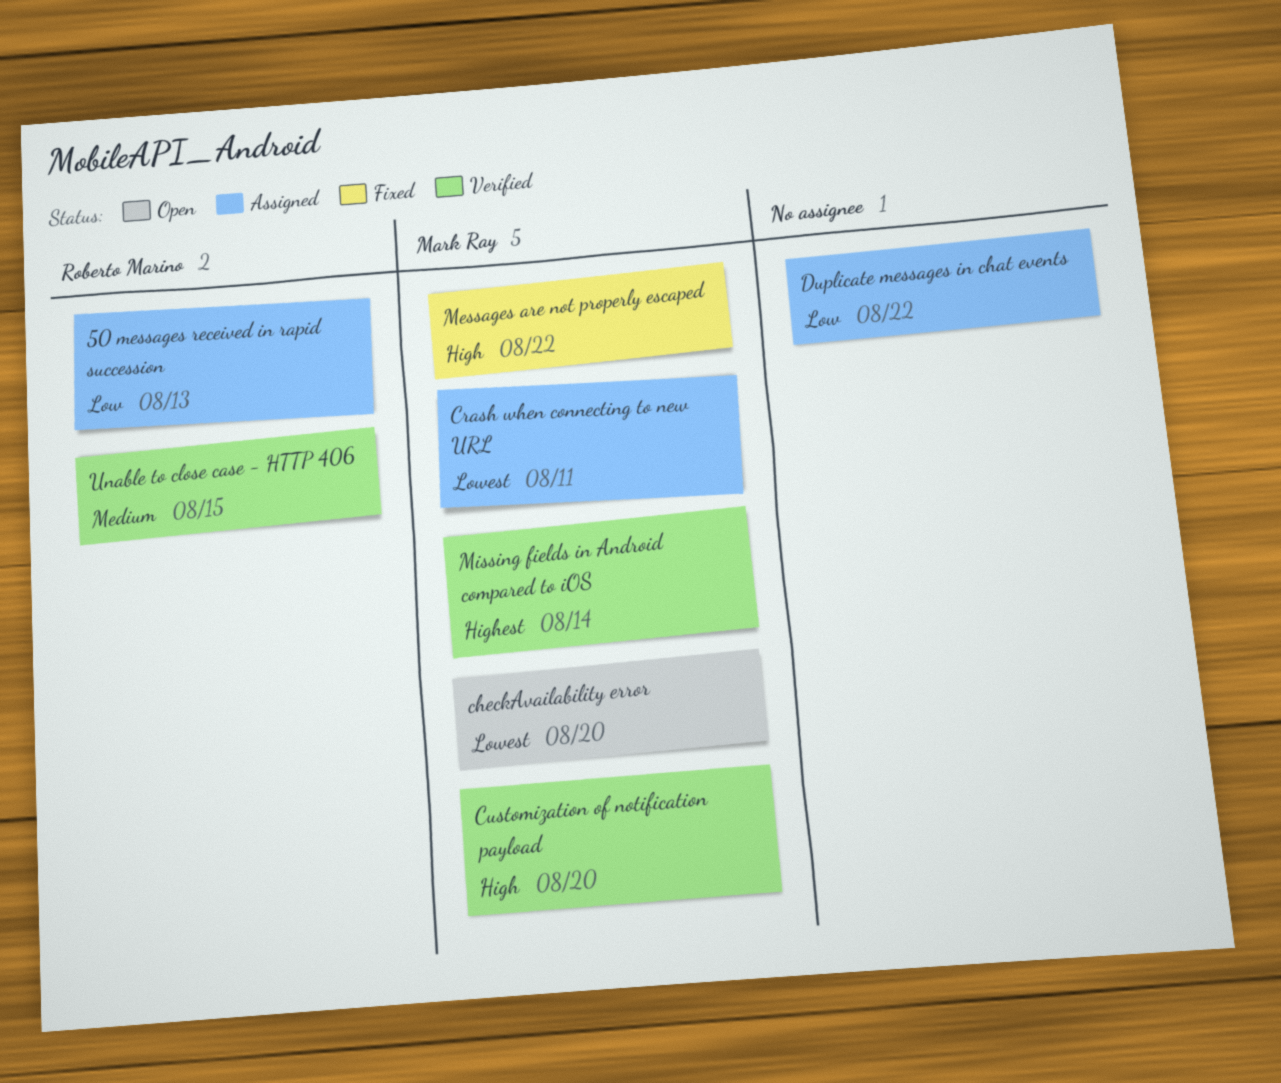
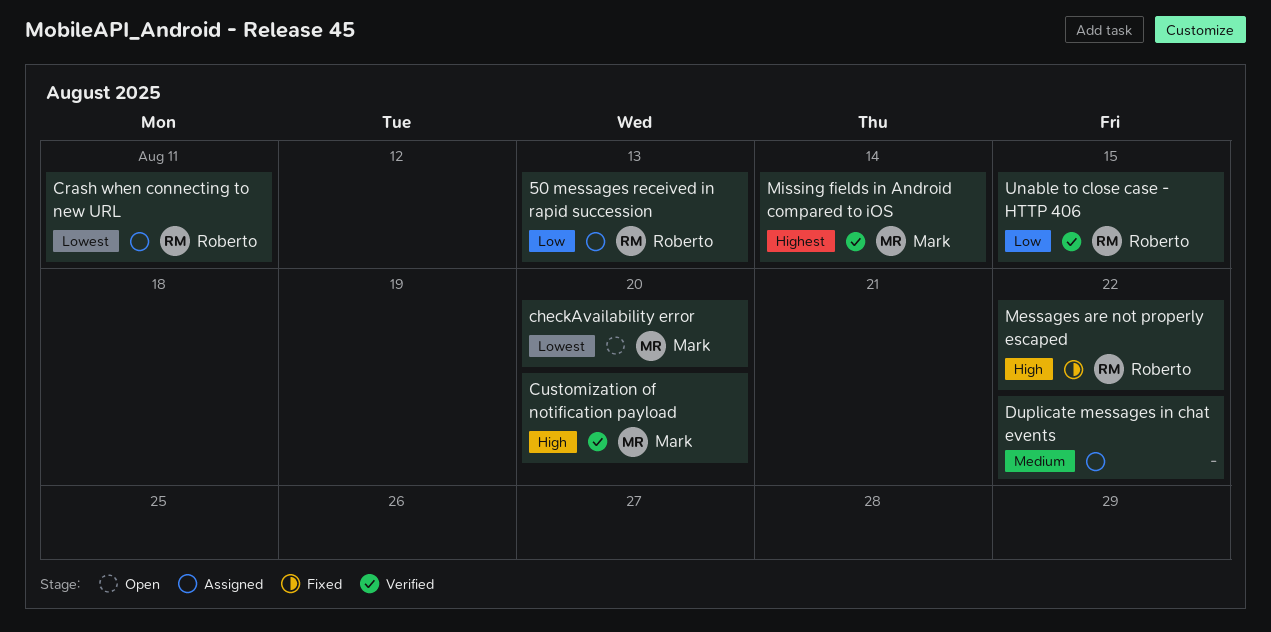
Crash when connecting to new URL, owner: Mark Ray -> Roberto Marino
Duplicate messages in chat events, priority: Low -> Medium
Messages are not properly escaped, owner: Mark Ray -> Roberto Marino
Unable to close case - HTTP 406, priority: Medium -> Low

